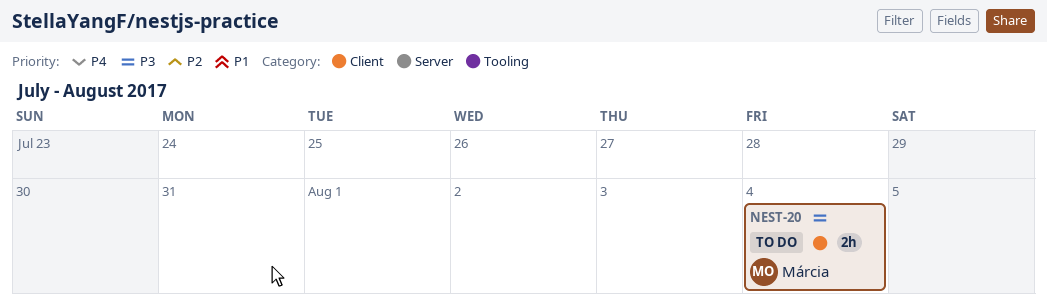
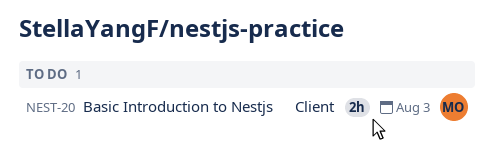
NEST-20, due: Aug 4 -> Aug 3

